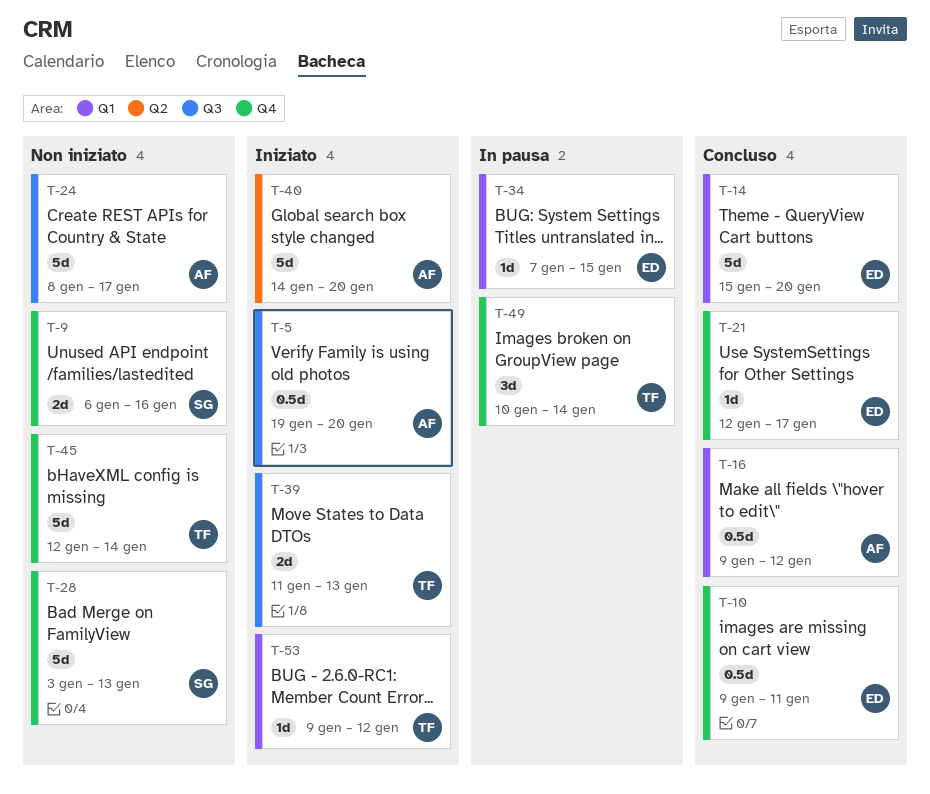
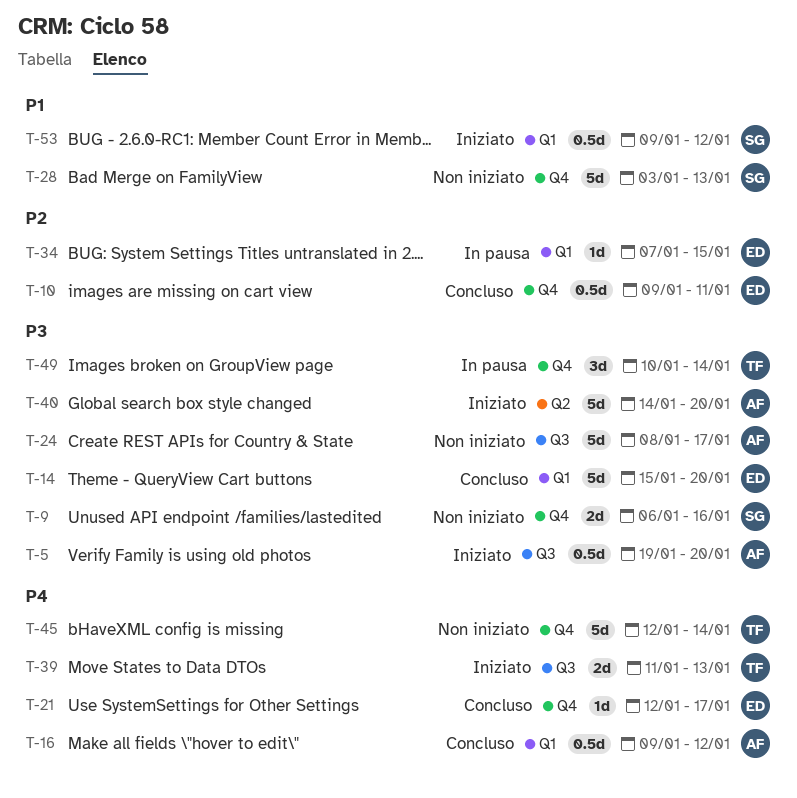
T-53, owner: TF -> SG
T-53, estimate: 1d -> 0.5d

